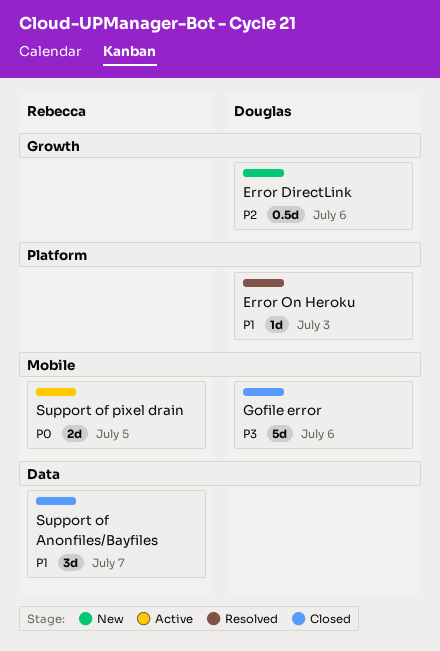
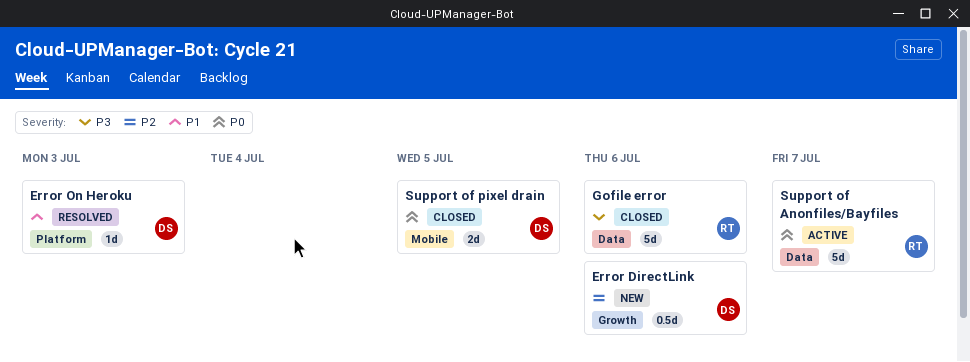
Gofile error, owner: Douglas -> Rebecca
Gofile error, label: Mobile -> Data
Support of Anonfiles/Bayfiles, status: Closed -> Active
Support of Anonfiles/Bayfiles, priority: P1 -> P0
Support of Anonfiles/Bayfiles, estimate: 3d -> 5d
Support of pixel drain, status: Active -> Closed
Support of pixel drain, owner: Rebecca -> Douglas

